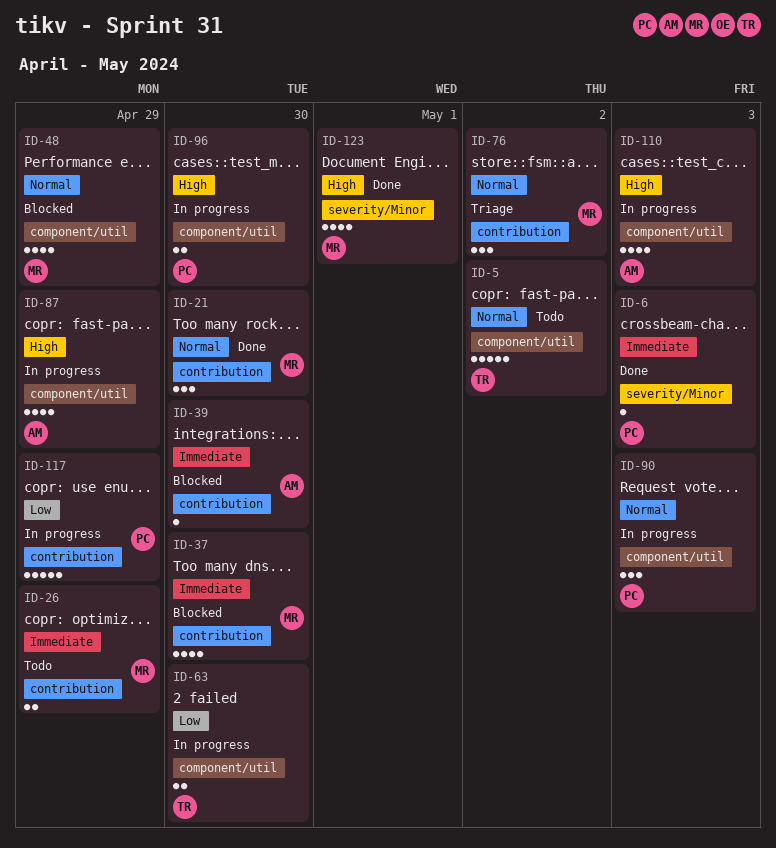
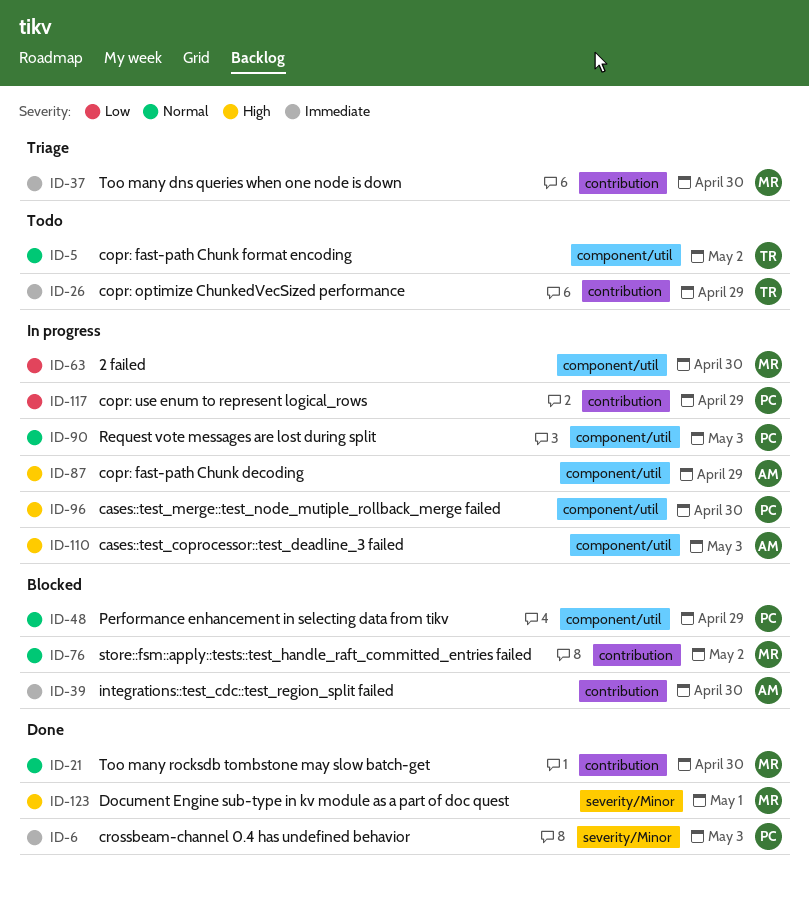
ID-26, owner: MR -> TR
ID-37, status: Blocked -> Triage
ID-48, owner: MR -> PC
ID-63, owner: TR -> MR
ID-76, status: Triage -> Blocked

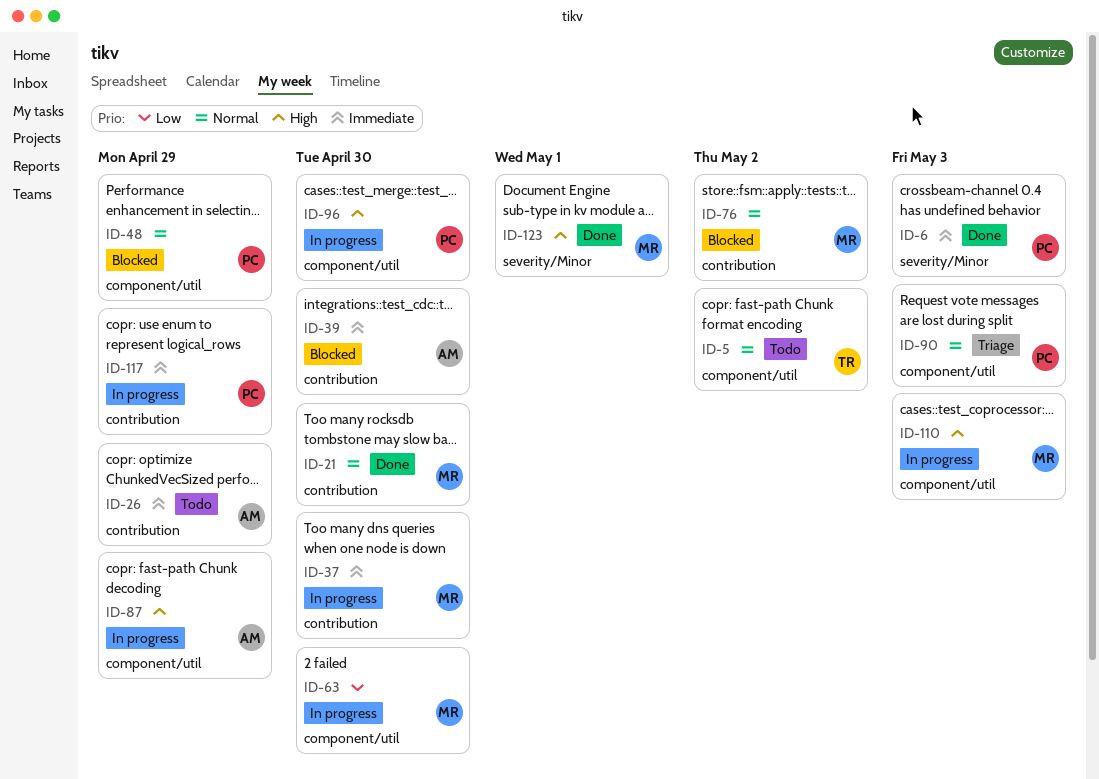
ID-26, owner: TR -> AM
ID-37, status: Triage -> In progress
ID-90, status: In progress -> Triage
ID-110, owner: AM -> MR
ID-117, priority: Low -> Immediate

